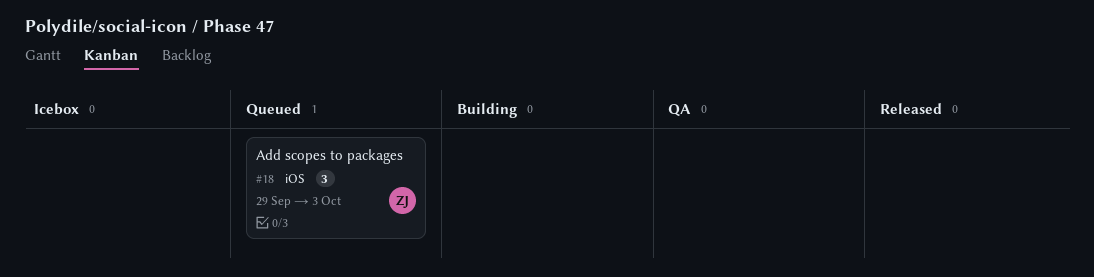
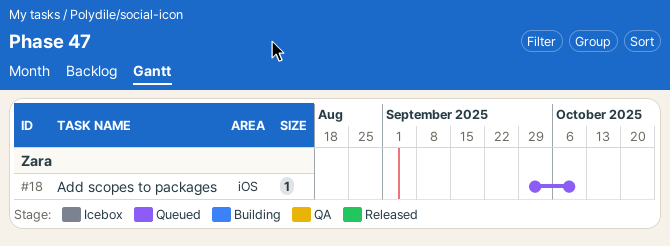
#18, estimate: 3 -> 1
#18, due: Oct 3 -> Oct 10

